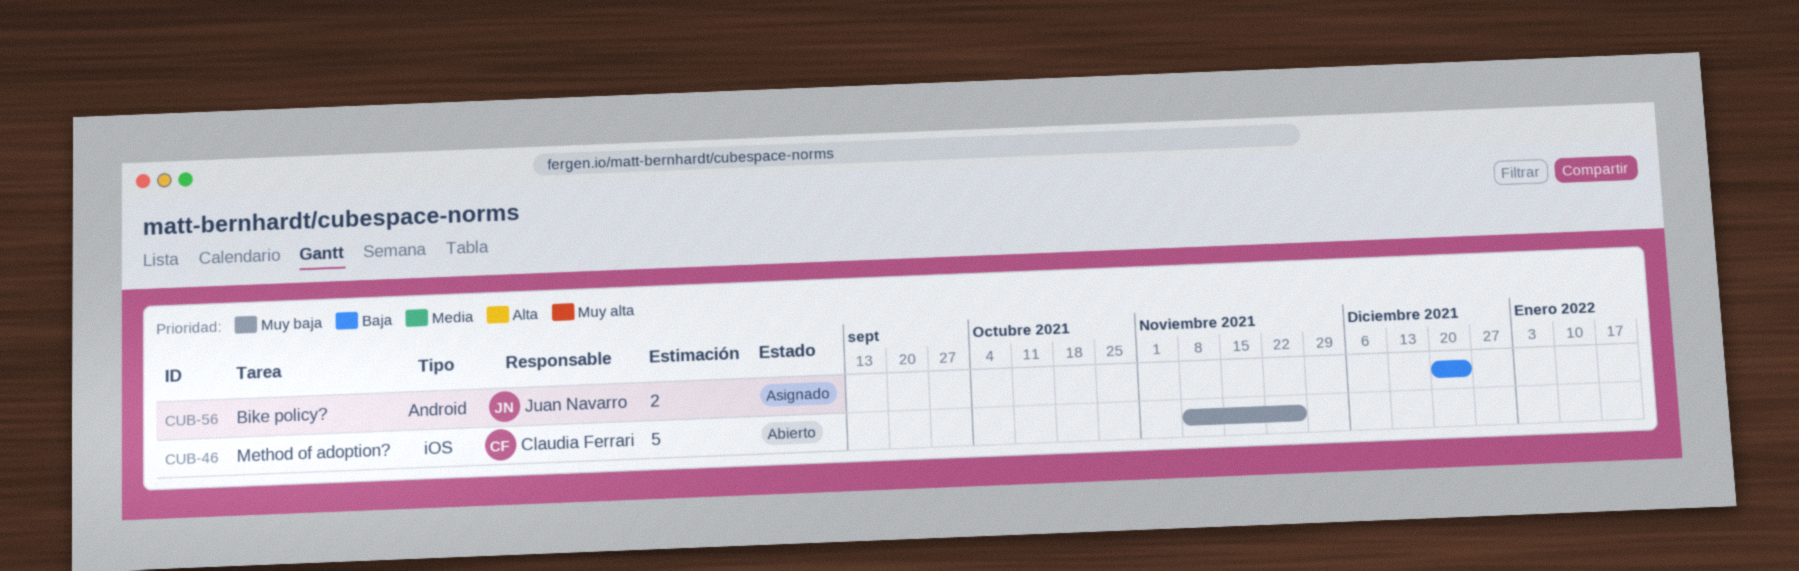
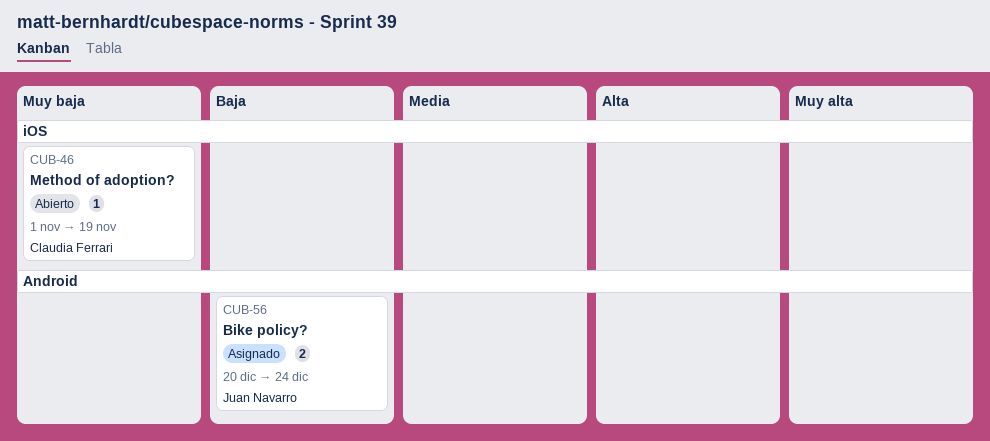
CUB-46, estimate: 5 -> 1
CUB-46, start: Nov 8 -> Nov 1
CUB-46, due: Nov 26 -> Nov 19

